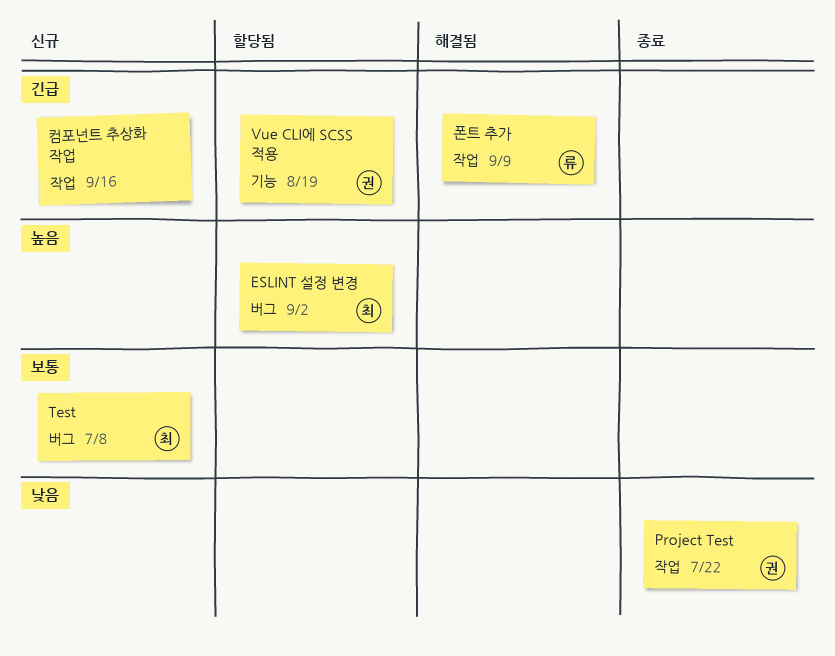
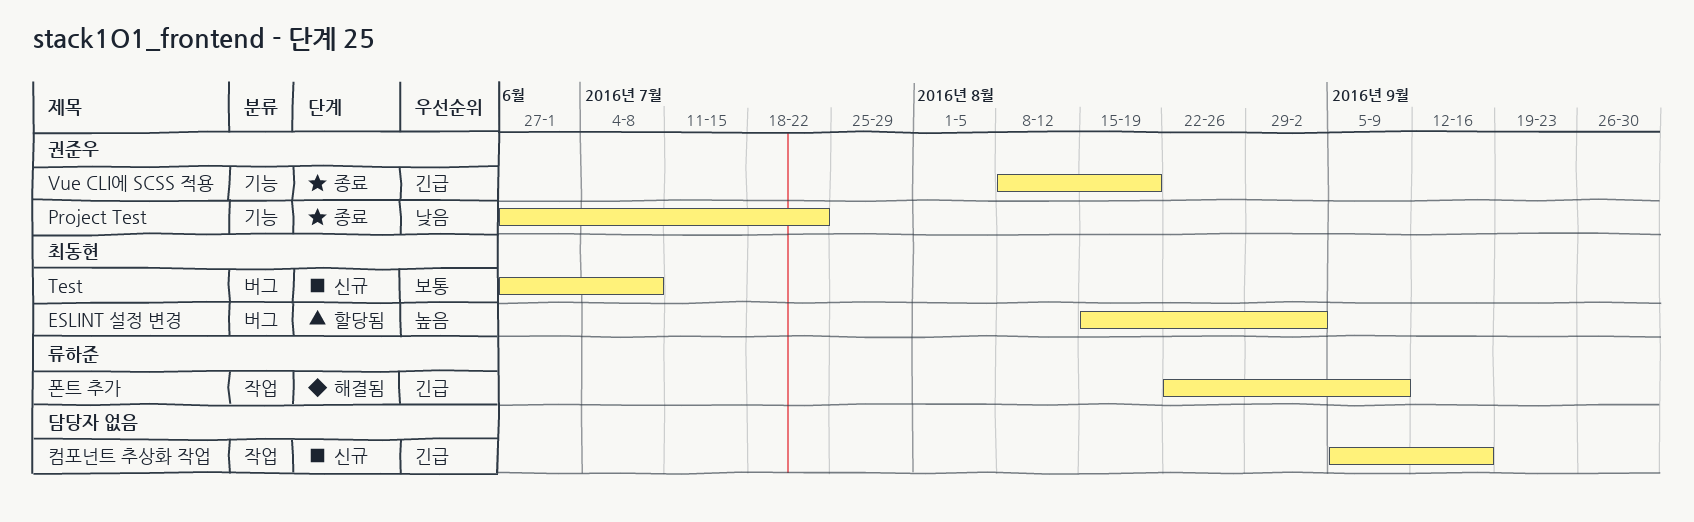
Project Test, label: 작업 -> 기능
Vue CLI에 SCSS 적용, status: 할당됨 -> 종료

